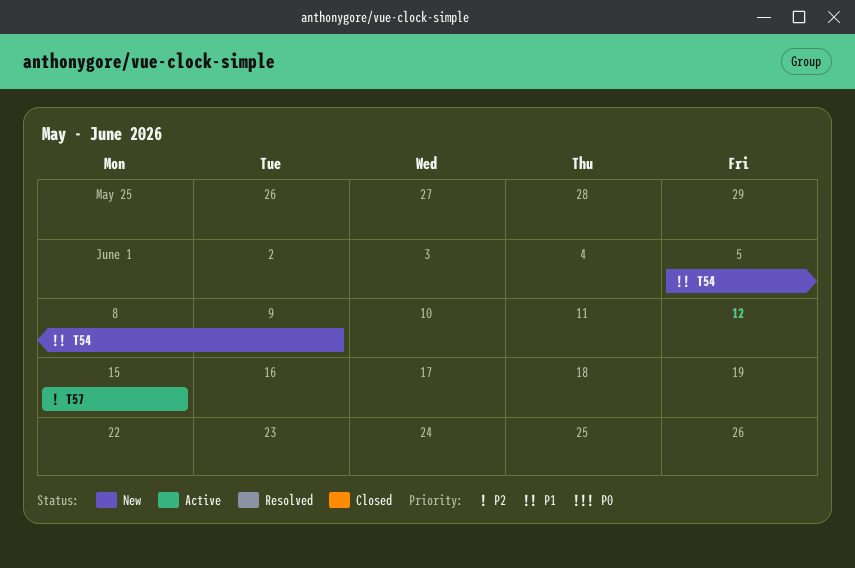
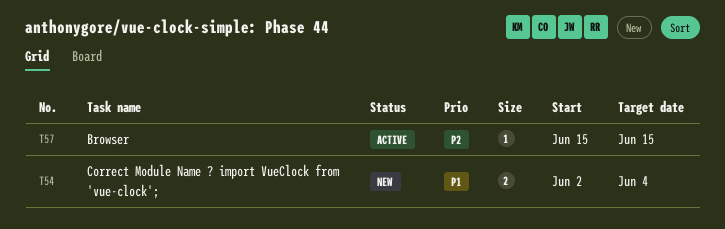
T54, start: Jun 5 -> Jun 2
T54, due: Jun 9 -> Jun 4

